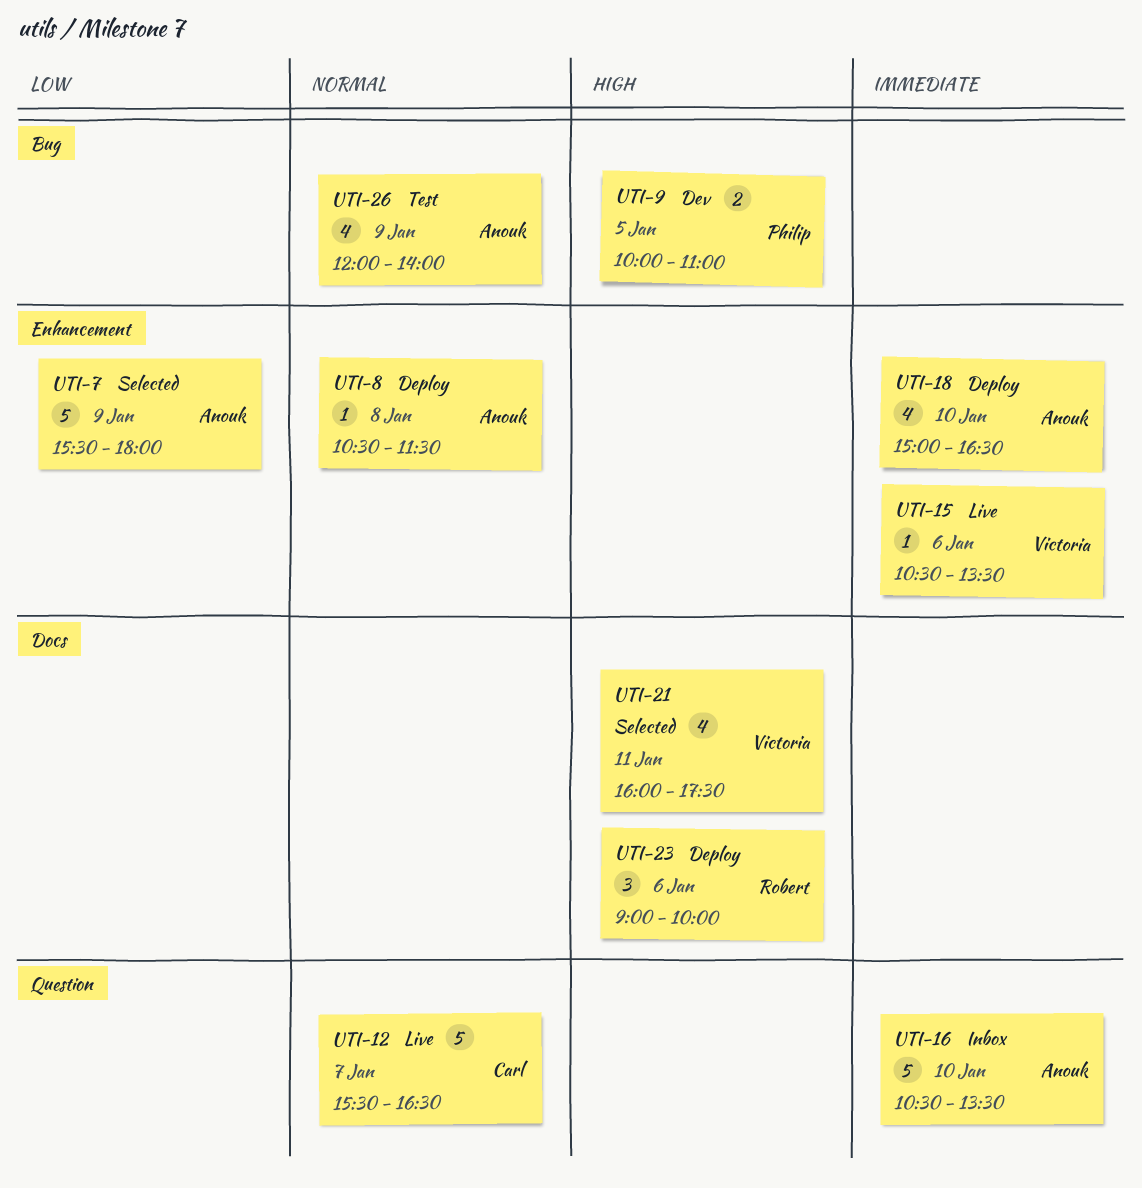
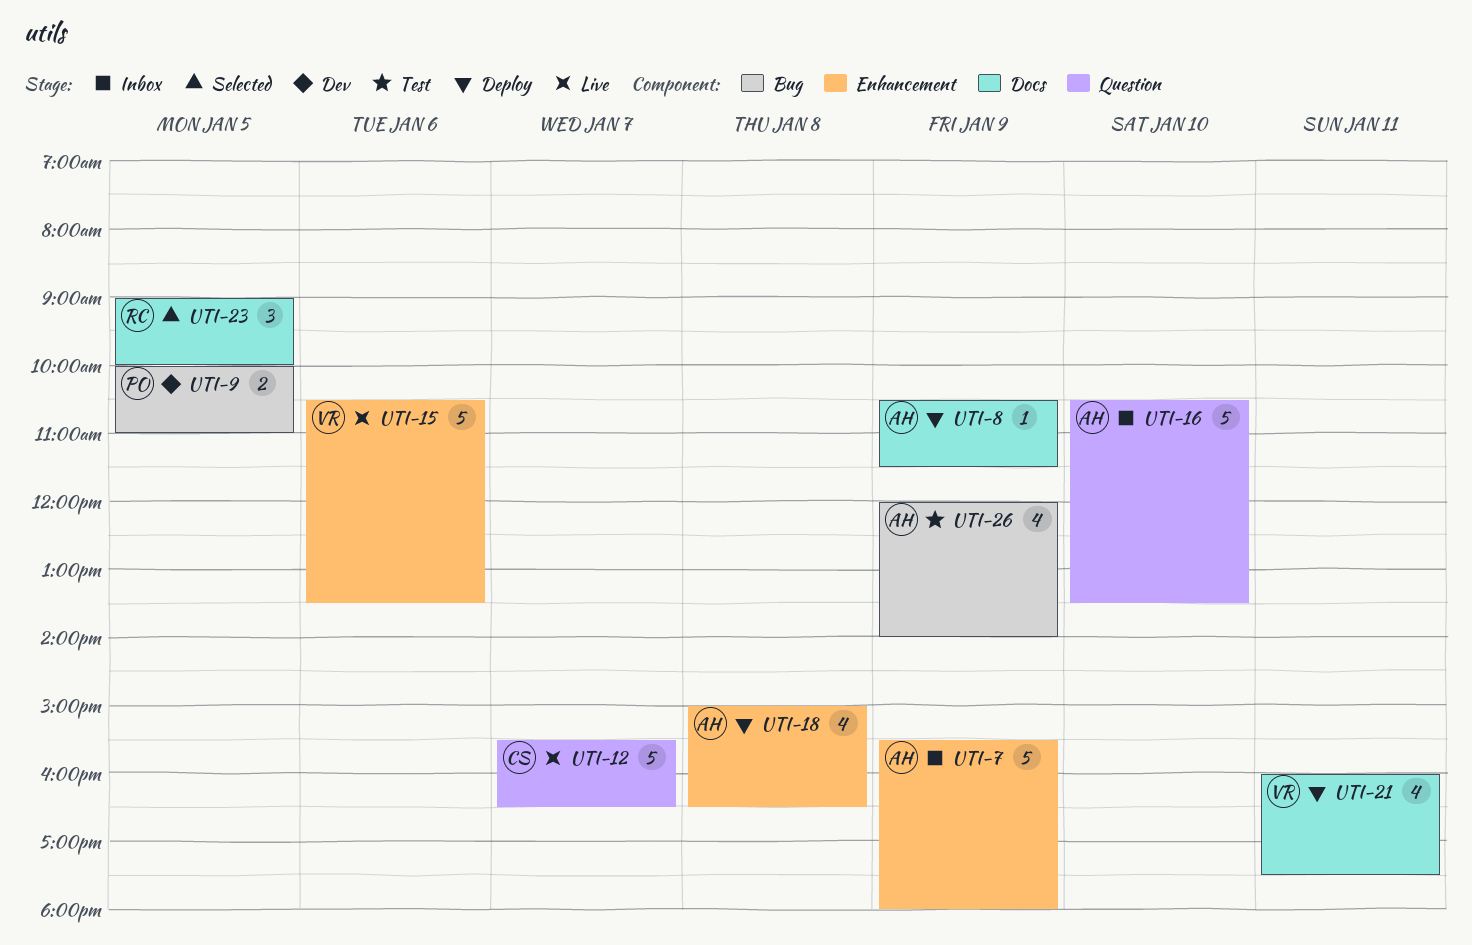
UTI-7, status: Selected -> Inbox
UTI-8, label: Enhancement -> Docs
UTI-8, day: Jan 8 -> Jan 9
UTI-15, estimate: 1 -> 5
UTI-18, day: Jan 10 -> Jan 8
UTI-21, status: Selected -> Deploy
UTI-23, status: Deploy -> Selected
UTI-23, day: Jan 6 -> Jan 5

